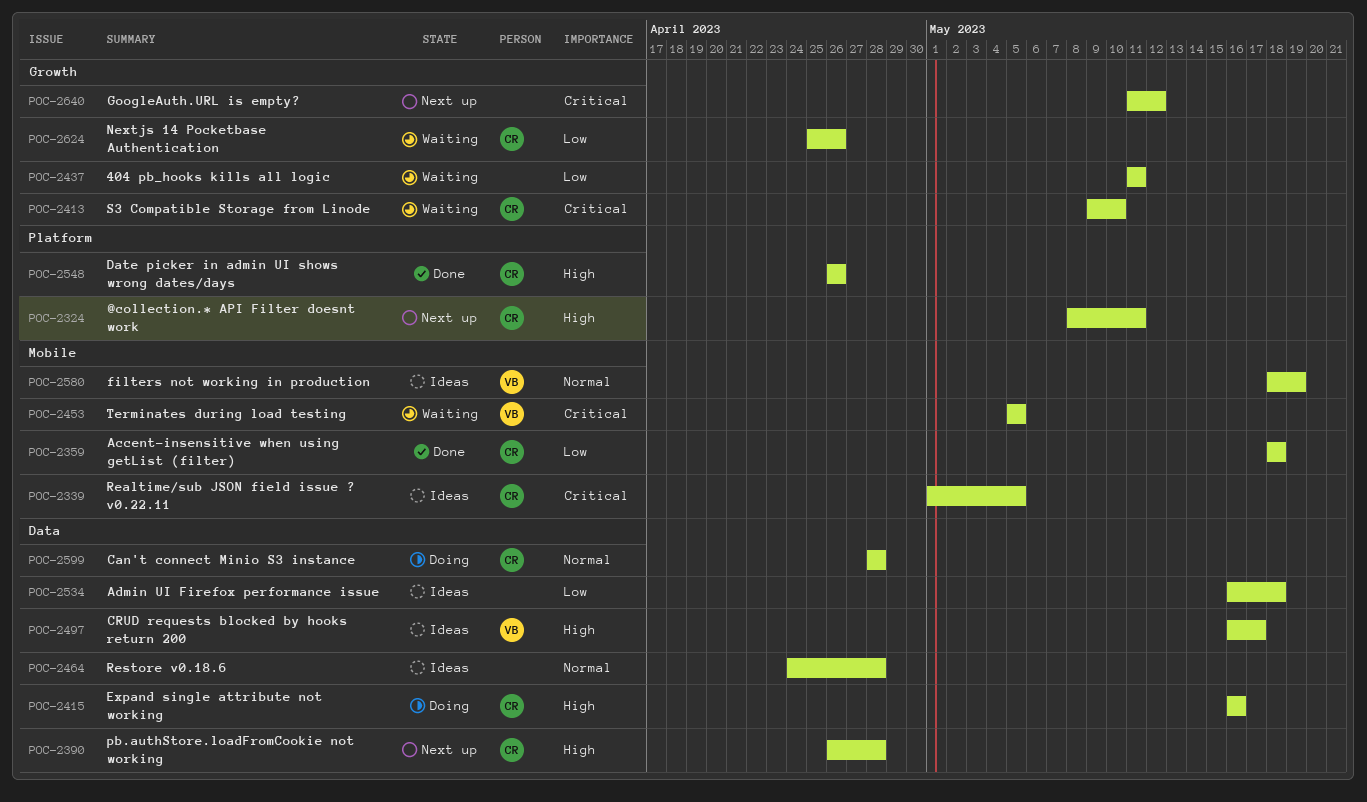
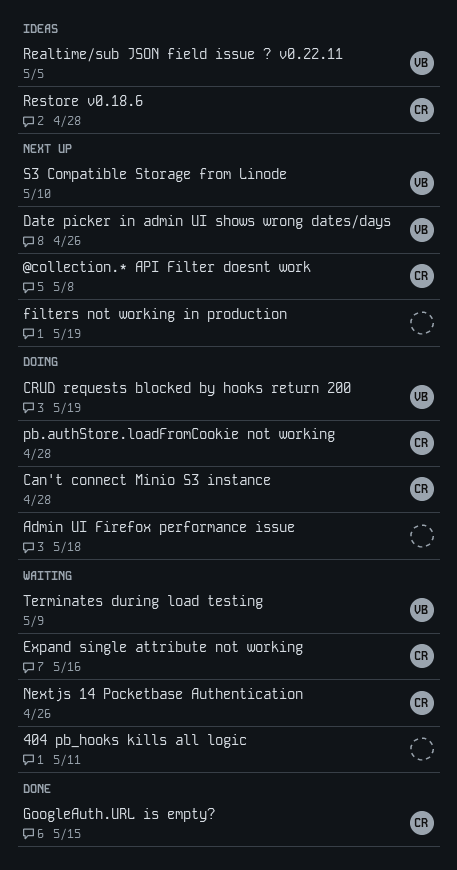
@collection.* API Filter doesnt work, due: May 11 -> May 8
Accent-insensitive when using getList (filter): present -> none
Admin UI Firefox performance issue, status: Ideas -> Doing
CRUD requests blocked by hooks return 200, status: Ideas -> Doing
CRUD requests blocked by hooks return 200, due: May 17 -> May 19
Date picker in admin UI shows wrong dates/days, status: Done -> Next up
Date picker in admin UI shows wrong dates/days, owner: CR -> VB
Expand single attribute not working, status: Doing -> Waiting
filters not working in production, status: Ideas -> Next up
filters not working in production, owner: VB -> none
GoogleAuth.URL is empty?, status: Next up -> Done
GoogleAuth.URL is empty?, owner: none -> CR
GoogleAuth.URL is empty?, due: May 12 -> May 15
pb.authStore.loadFromCookie not working, status: Next up -> Doing
Realtime/sub JSON field issue ? v0.22.11, owner: CR -> VB
Restore v0.18.6, owner: none -> CR
S3 Compatible Storage from Linode, status: Waiting -> Next up
S3 Compatible Storage from Linode, owner: CR -> VB
Terminates during load testing, due: May 5 -> May 9

